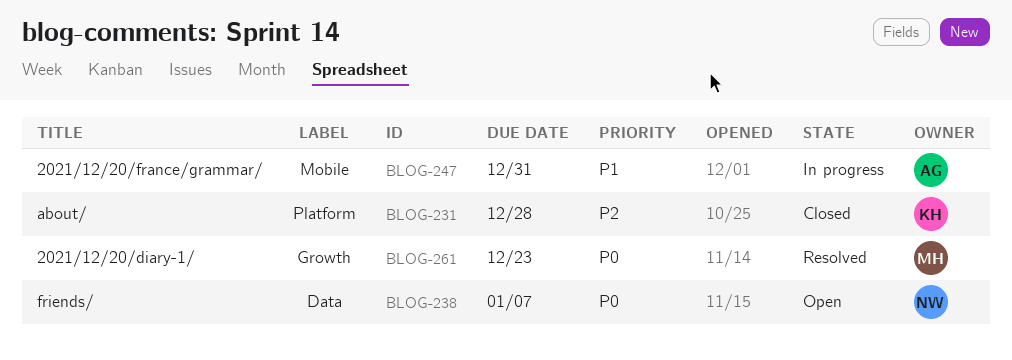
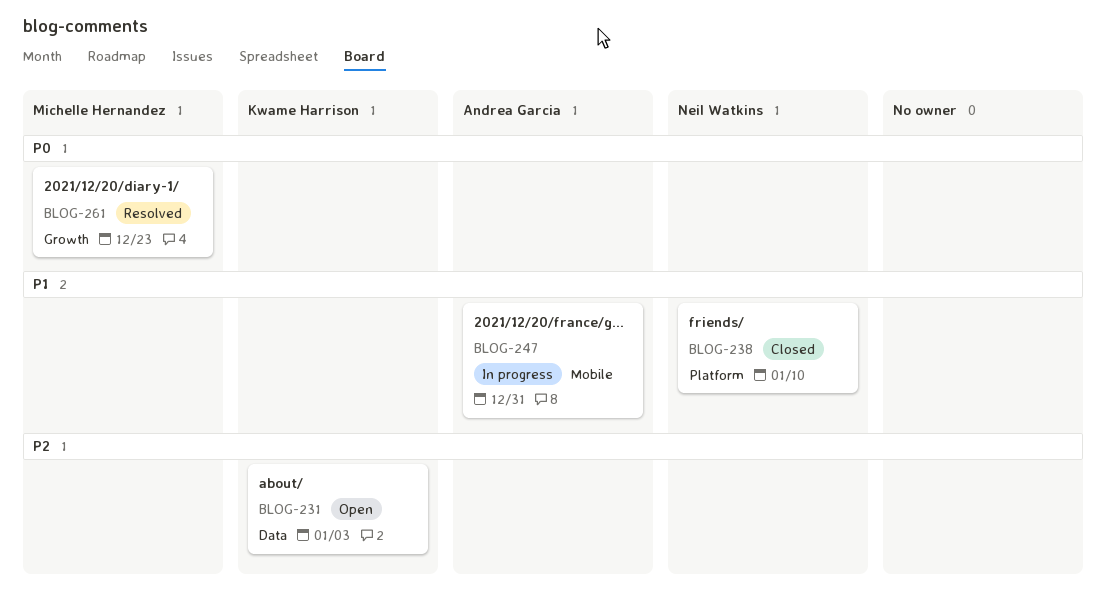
BLOG-231, status: Closed -> Open
BLOG-231, label: Platform -> Data
BLOG-231, due: Dec 28 -> Jan 3
BLOG-238, status: Open -> Closed
BLOG-238, priority: P0 -> P1
BLOG-238, label: Data -> Platform
BLOG-238, due: Jan 7 -> Jan 10

